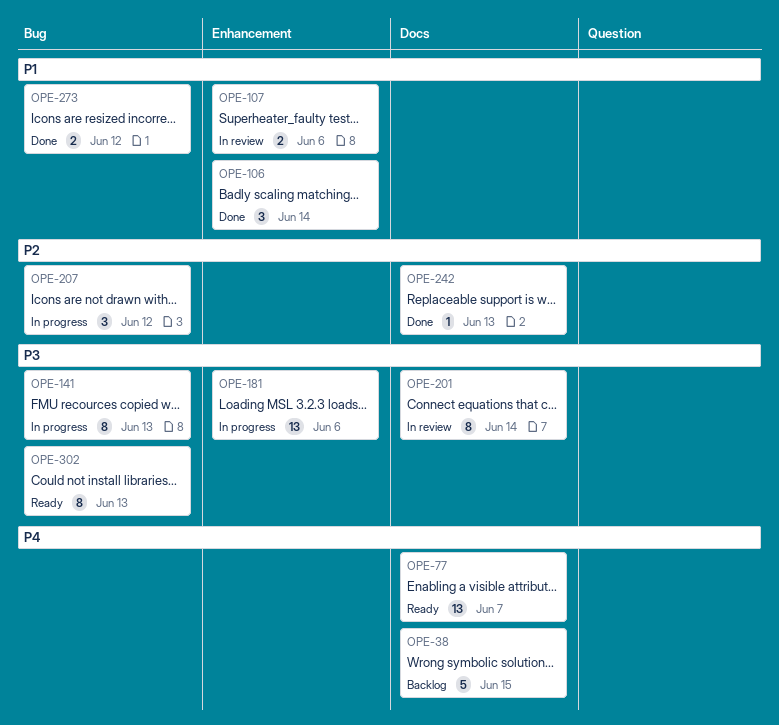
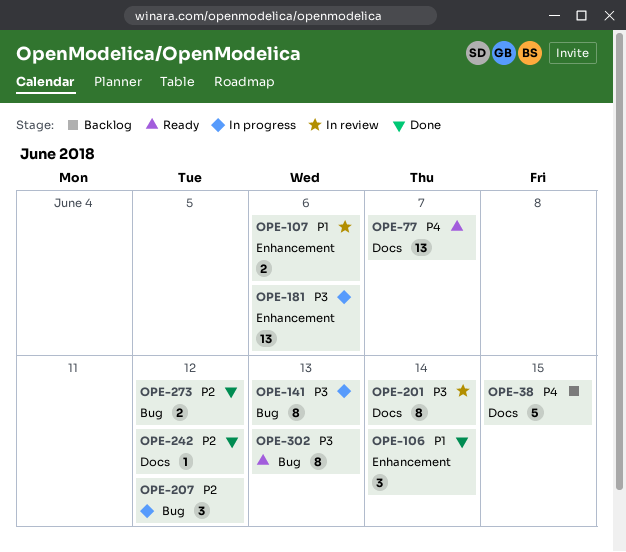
OPE-242, due: Jun 13 -> Jun 12
OPE-273, priority: P1 -> P2

